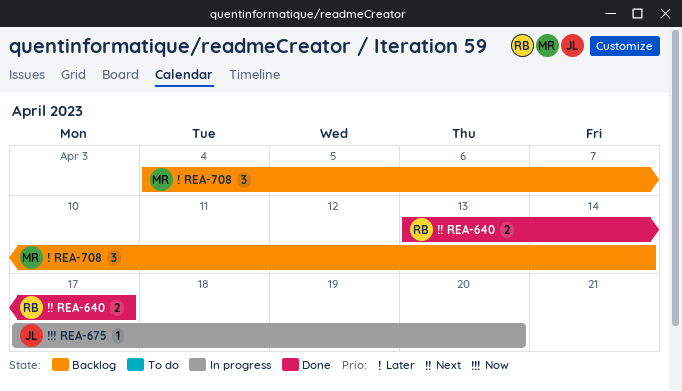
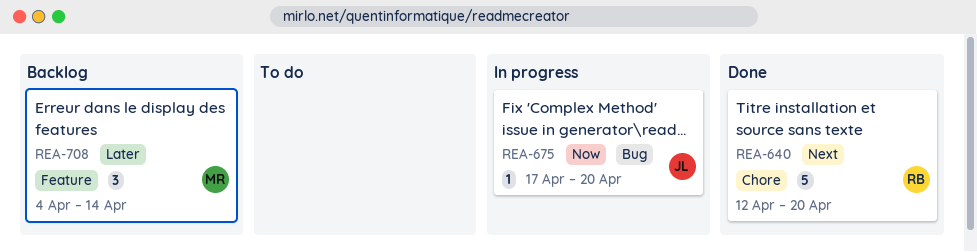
REA-640, estimate: 2 -> 5
REA-640, start: Apr 13 -> Apr 12
REA-640, due: Apr 17 -> Apr 20

